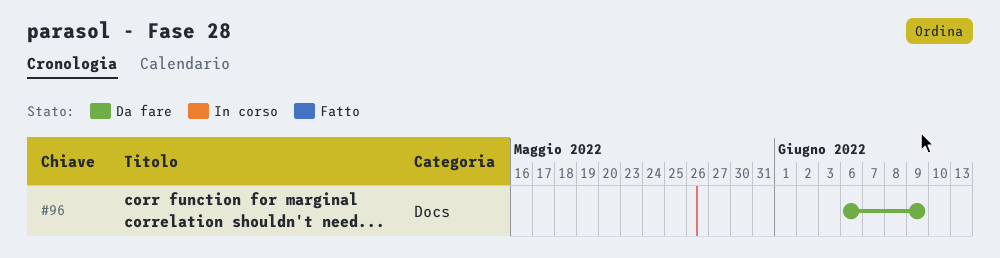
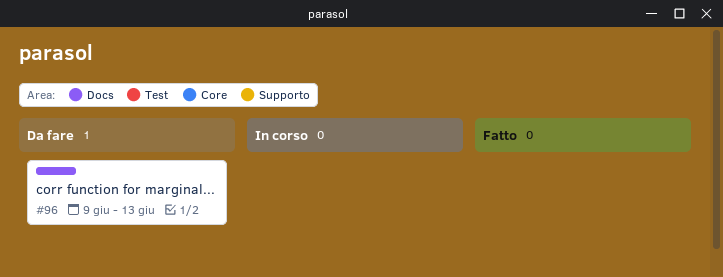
#96, start: Jun 6 -> Jun 9
#96, due: Jun 9 -> Jun 13

